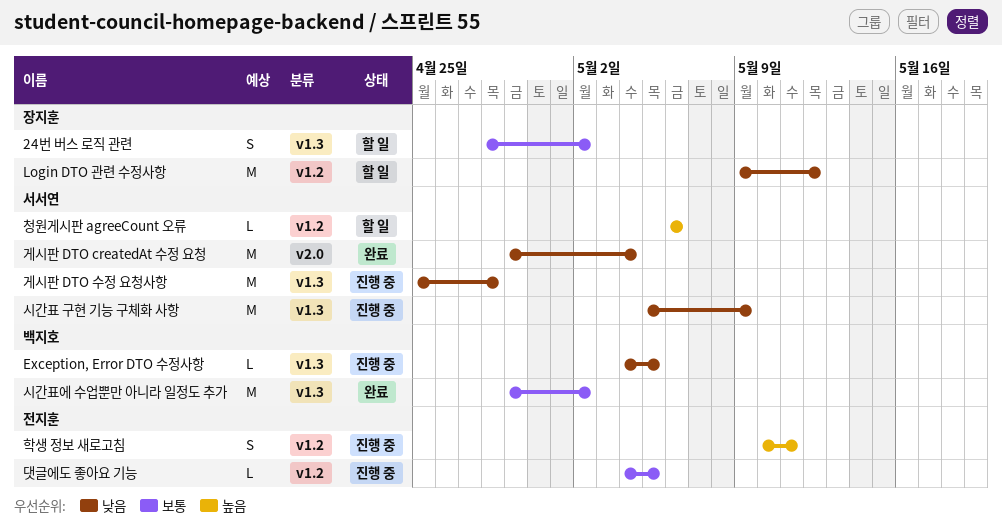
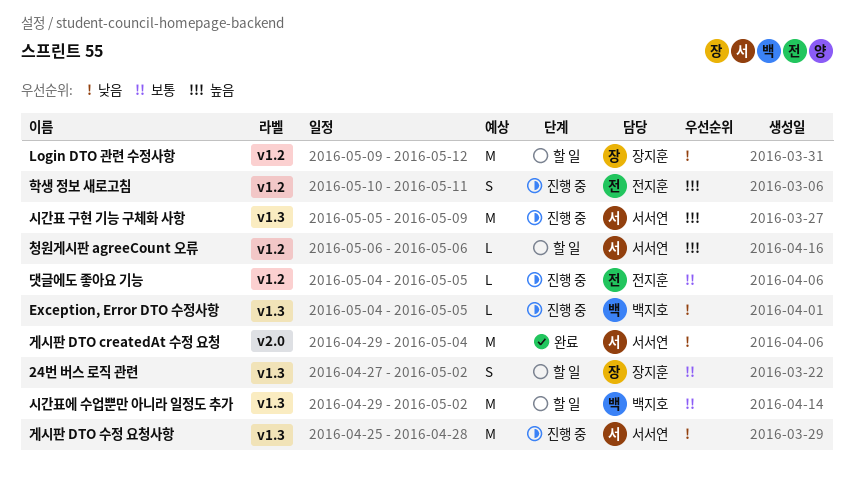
24번 버스 로직 관련, start: Apr 28 -> Apr 27
시간표 구현 기능 구체화 사항, priority: 낮음 -> 높음
시간표에 수업뿐만 아니라 일정도 추가, status: 완료 -> 할 일

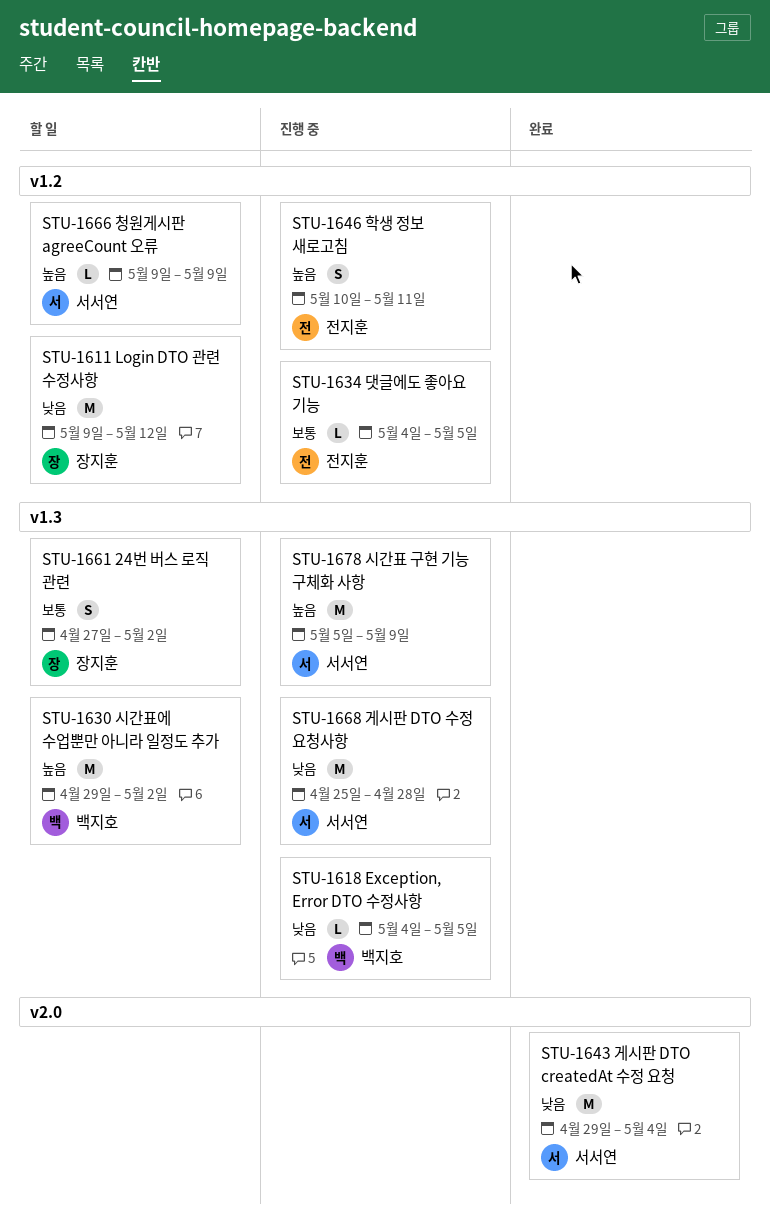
시간표에 수업뿐만 아니라 일정도 추가, priority: 보통 -> 높음
청원게시판 agreeCount 오류, start: May 6 -> May 9
청원게시판 agreeCount 오류, due: May 6 -> May 9

